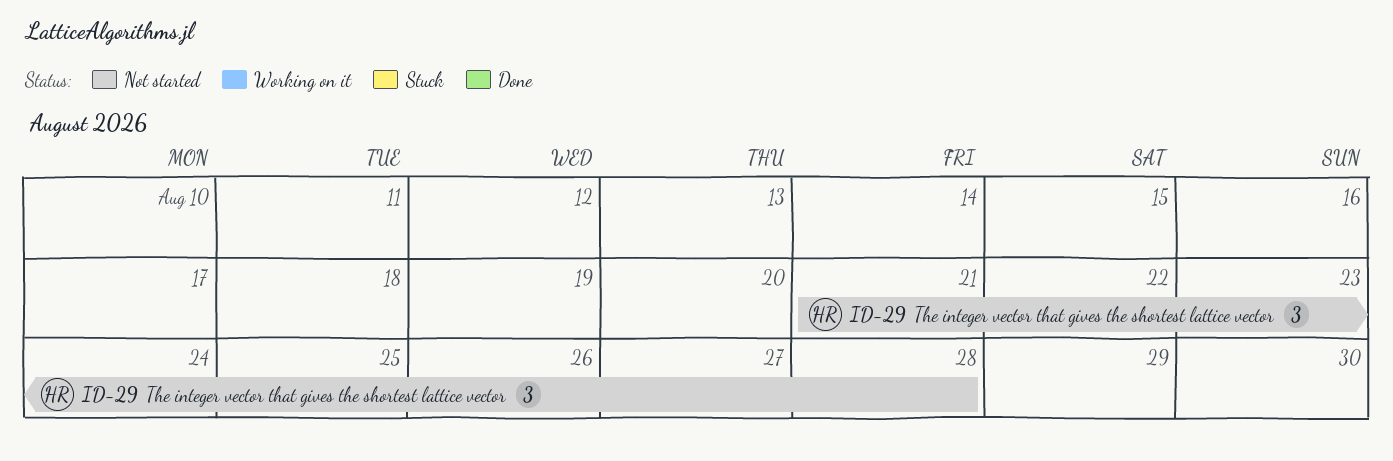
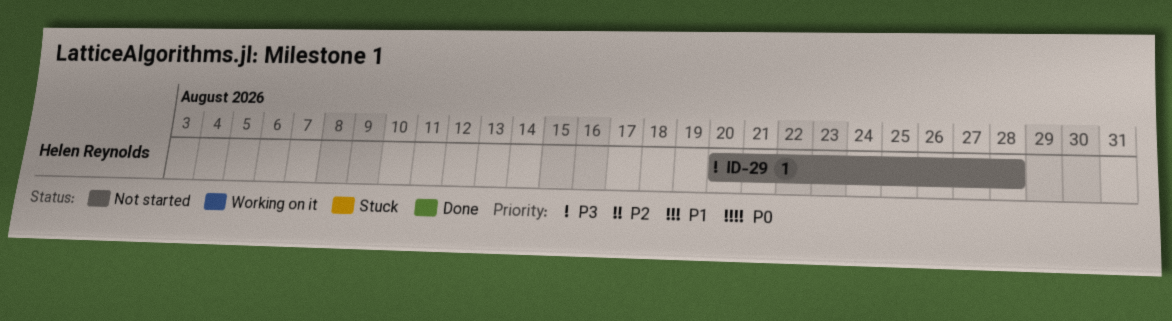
ID-29, estimate: 3 -> 1
ID-29, start: Aug 21 -> Aug 20

